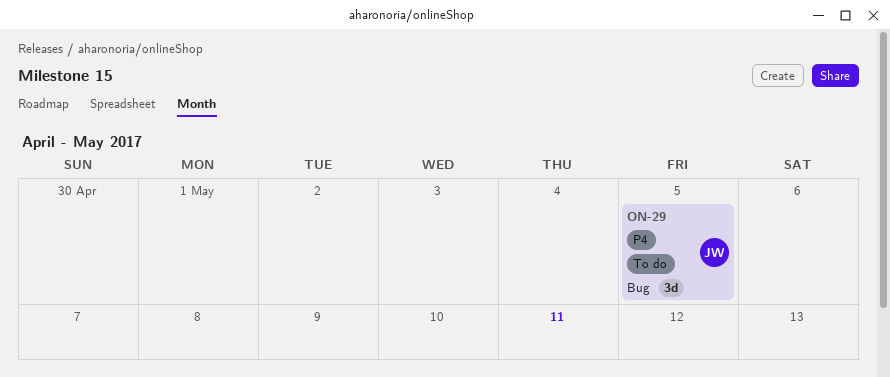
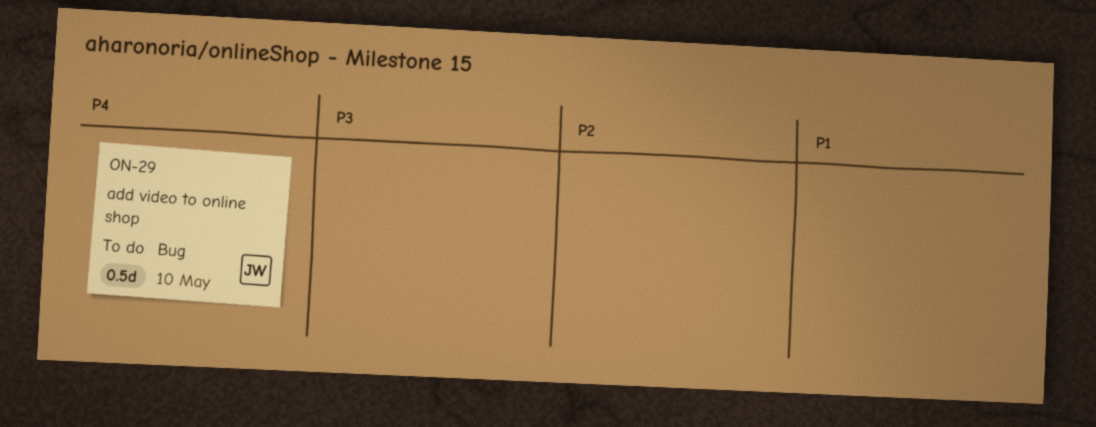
ON-29, estimate: 3d -> 0.5d
ON-29, due: May 5 -> May 10

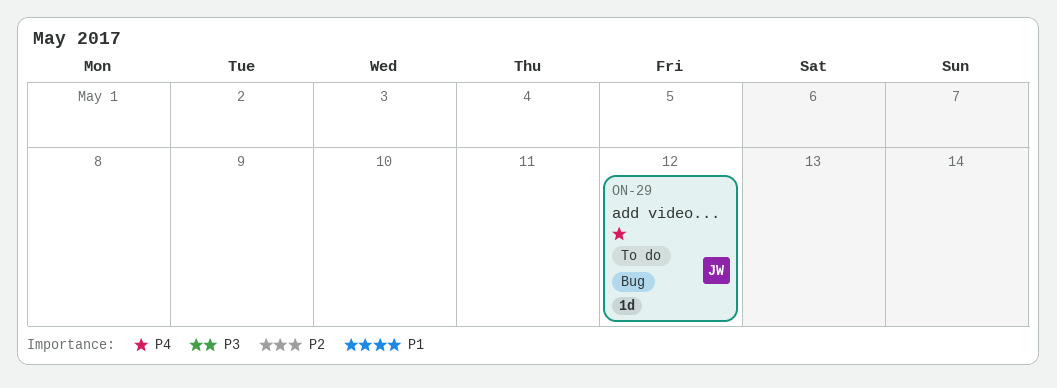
ON-29, estimate: 0.5d -> 1d
ON-29, due: May 10 -> May 12

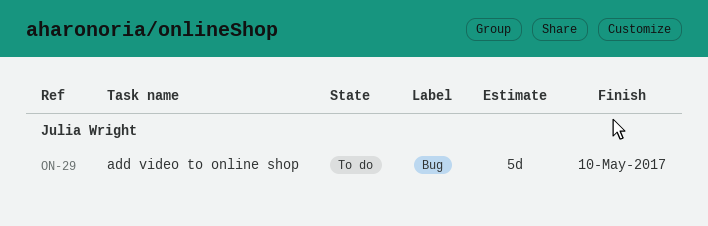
ON-29, estimate: 1d -> 5d
ON-29, due: May 12 -> May 10

